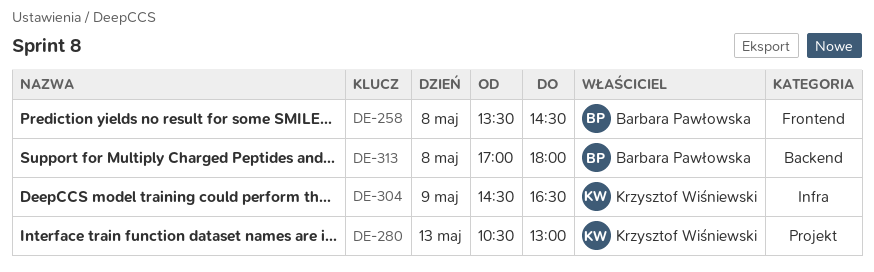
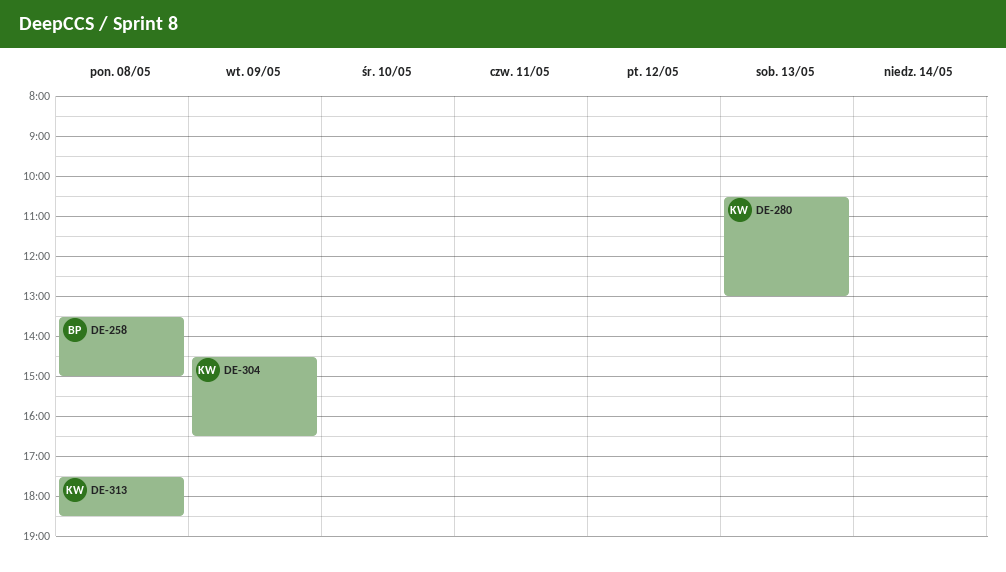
DE-258, ends: 14:30 -> 15:00
DE-313, owner: Barbara Pawłowska -> Krzysztof Wiśniewski
DE-313, begins: 17:00 -> 17:30
DE-313, ends: 18:00 -> 18:30

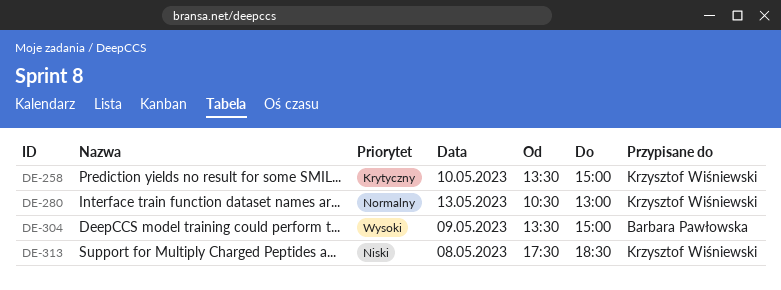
DE-258, owner: Barbara Pawłowska -> Krzysztof Wiśniewski
DE-258, day: May 8 -> May 10
DE-304, owner: Krzysztof Wiśniewski -> Barbara Pawłowska
DE-304, begins: 14:30 -> 13:30
DE-304, ends: 16:30 -> 15:00

